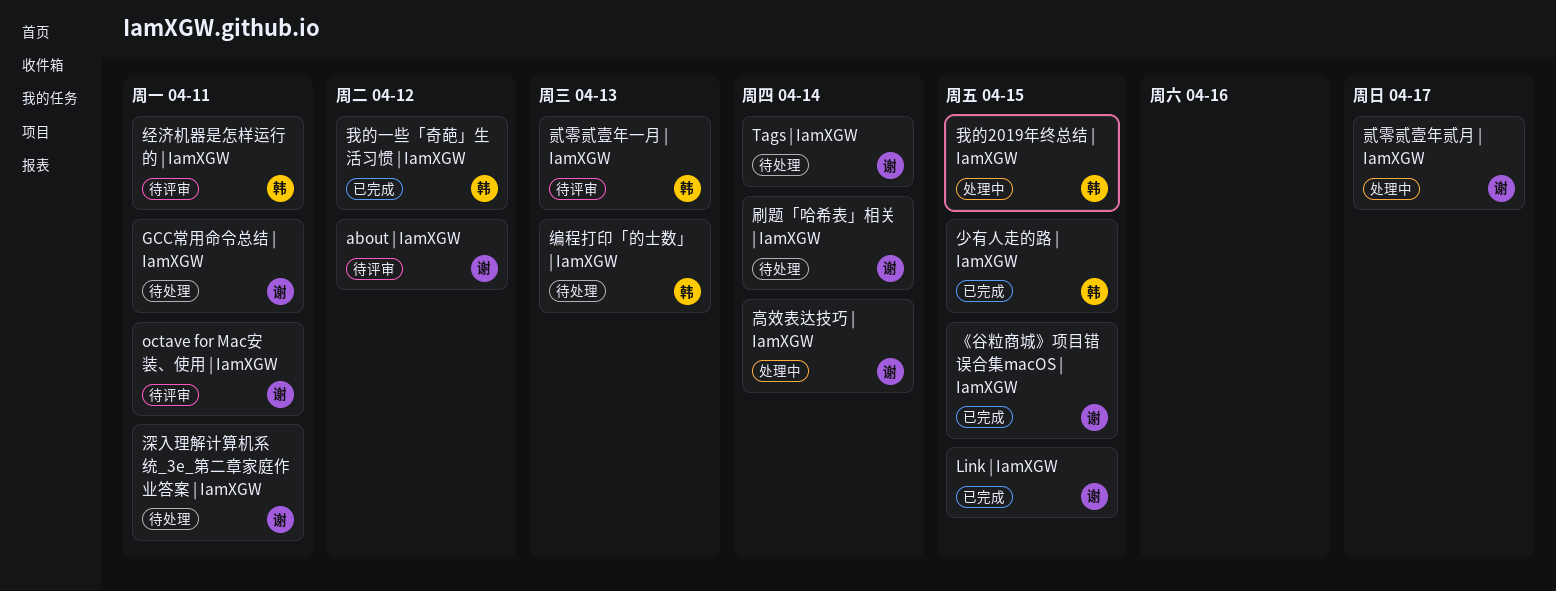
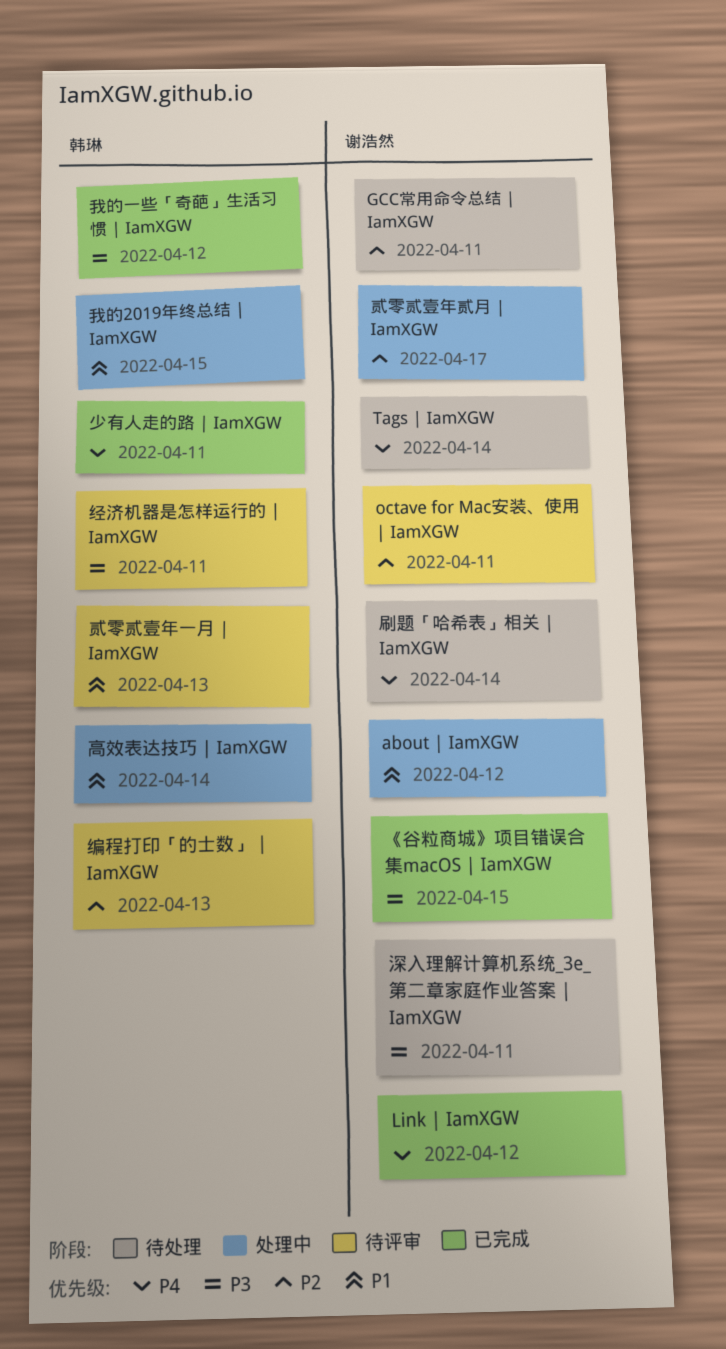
about | IamXGW, status: 待评审 -> 处理中
Link | IamXGW, due: Apr 15 -> Apr 12
少有人走的路 | IamXGW, due: Apr 15 -> Apr 11
编程打印「的士数」 | IamXGW, status: 待处理 -> 待评审
高效表达技巧 | IamXGW, owner: 谢浩然 -> 韩琳

